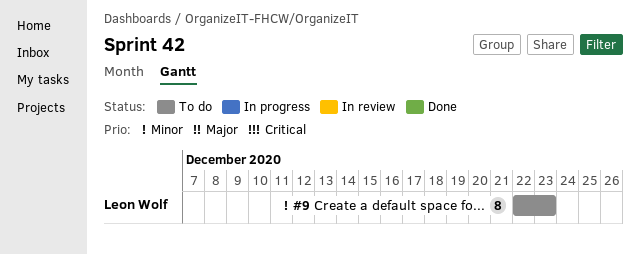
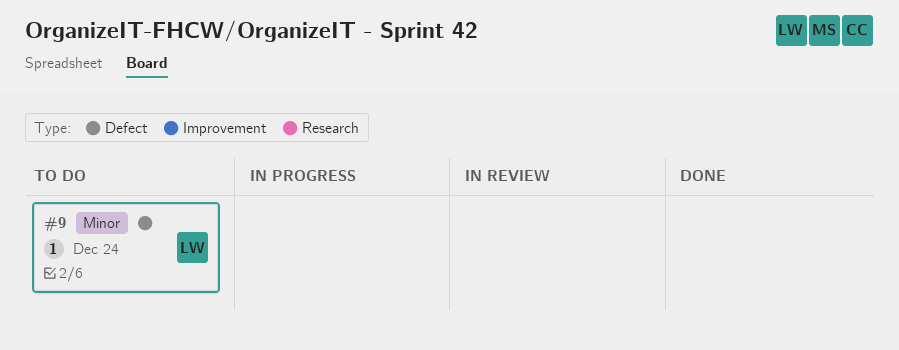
#9, estimate: 8 -> 1
#9, due: Dec 23 -> Dec 24

